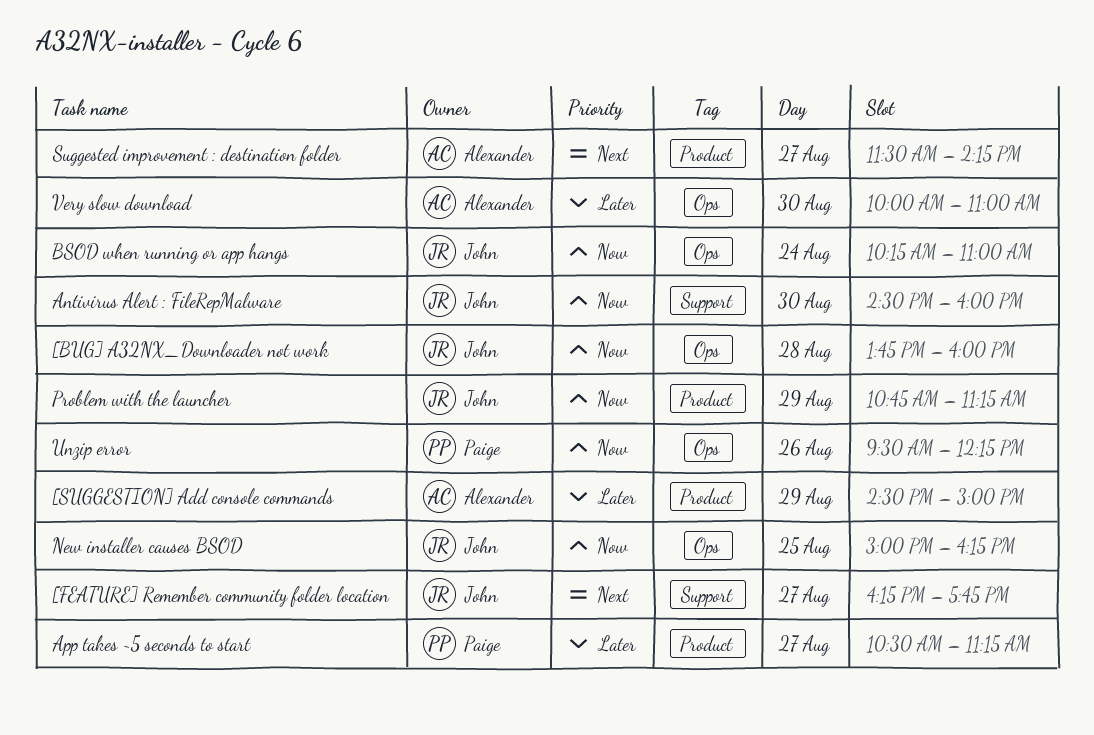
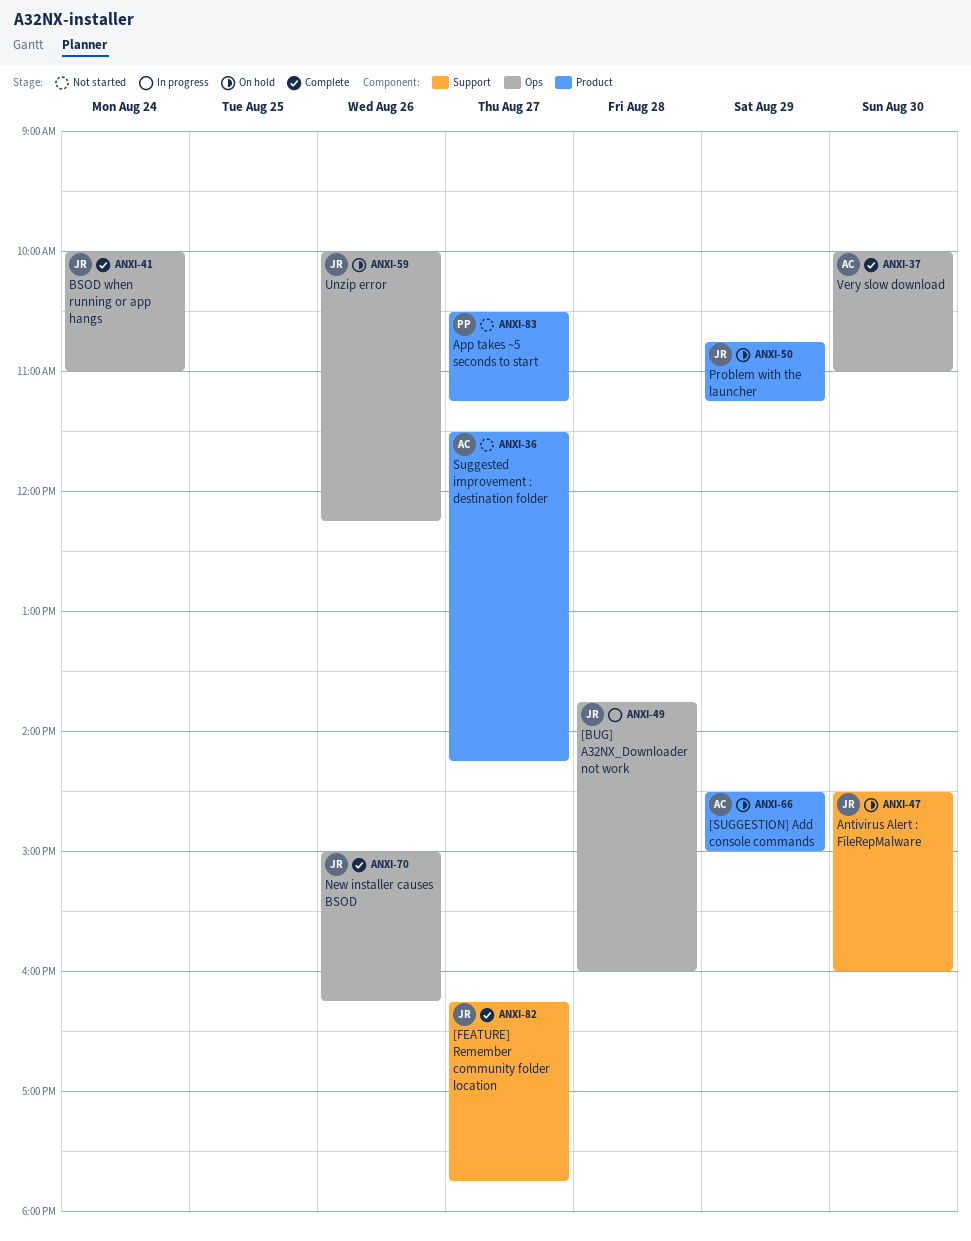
BSOD when running or app hangs, begins: 10:15 -> 10:00
New installer causes BSOD, day: Aug 25 -> Aug 26
Unzip error, owner: Paige -> John
Unzip error, begins: 09:30 -> 10:00

